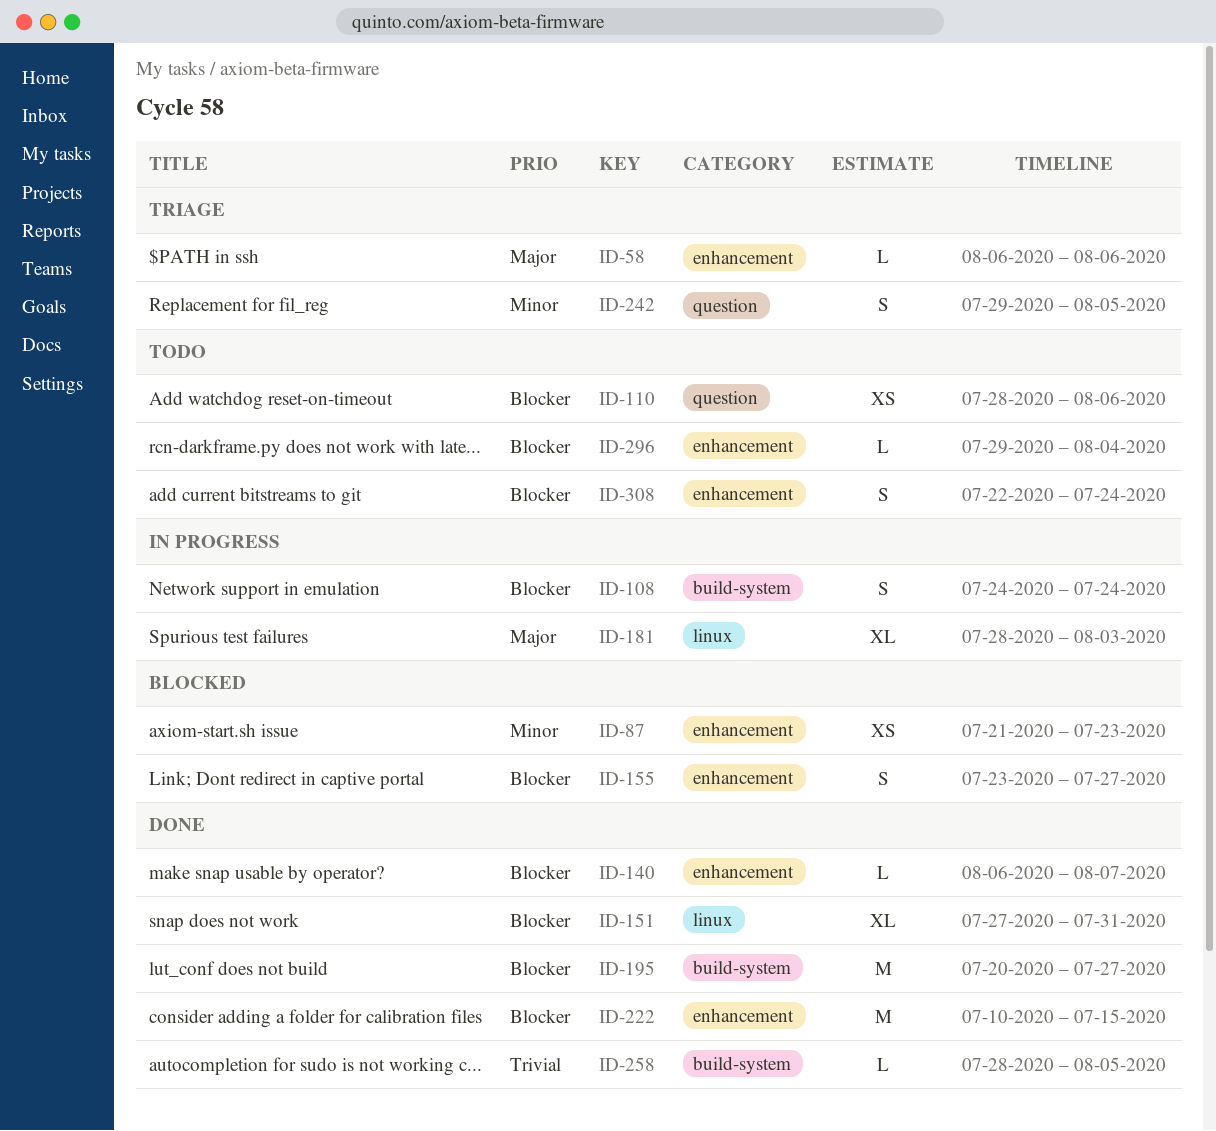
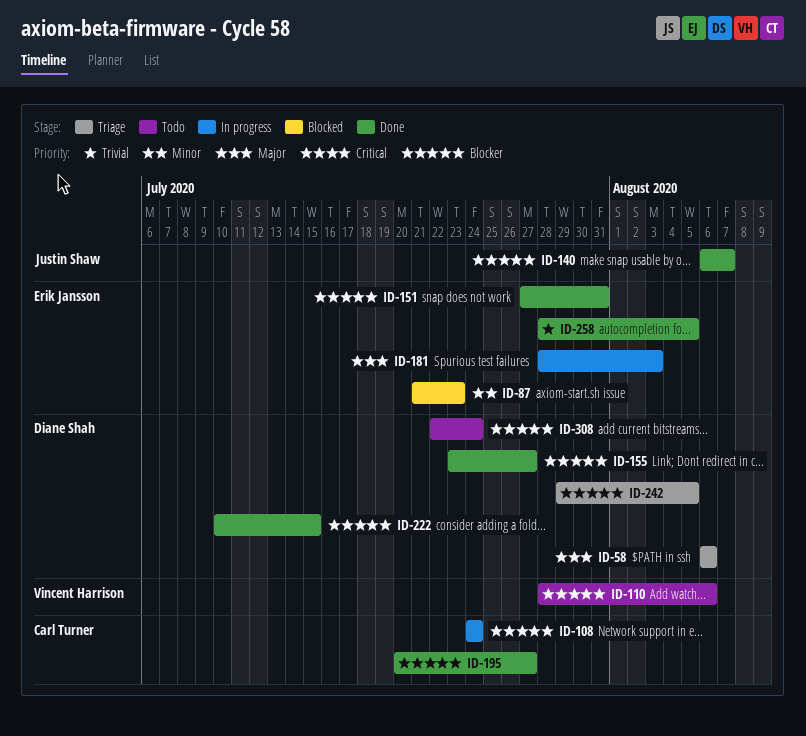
ID-155, status: Blocked -> Done
ID-242, priority: Minor -> Blocker
ID-296: present -> none

